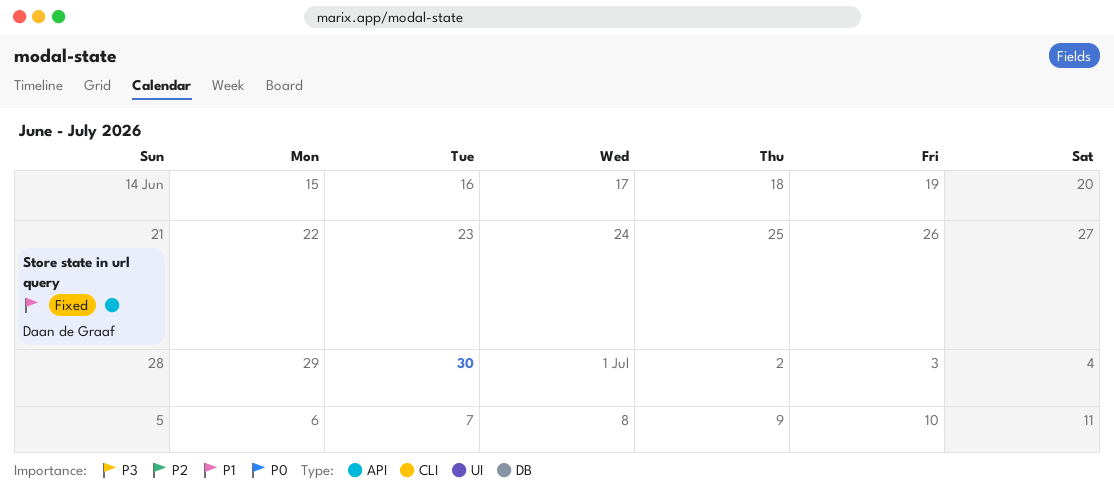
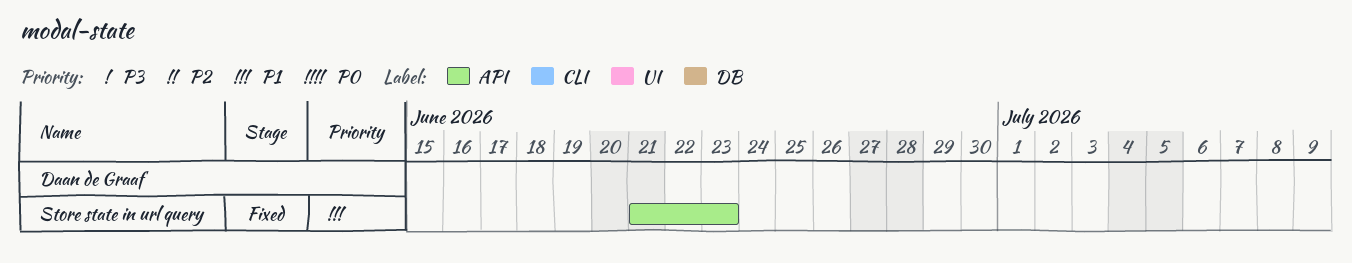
Store state in url query, due: Jun 21 -> Jun 23

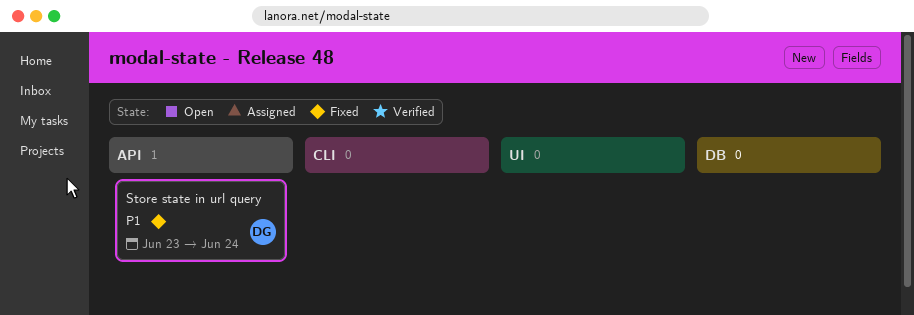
Store state in url query, start: Jun 21 -> Jun 23
Store state in url query, due: Jun 23 -> Jun 24

